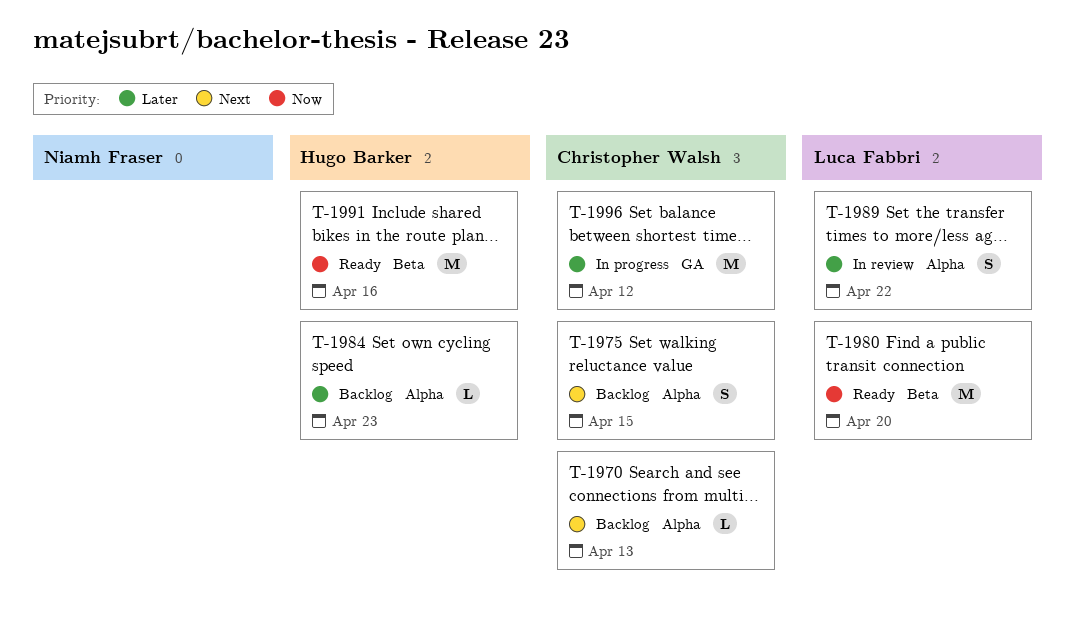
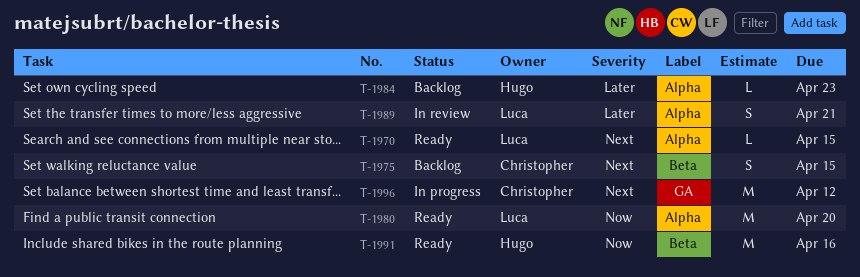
T-1970, status: Backlog -> Ready
T-1970, owner: Christopher Walsh -> Luca Fabbri
T-1970, due: Apr 13 -> Apr 15
T-1975, label: Alpha -> Beta
T-1980, label: Beta -> Alpha
T-1989, due: Apr 22 -> Apr 21
T-1996, priority: Later -> Next

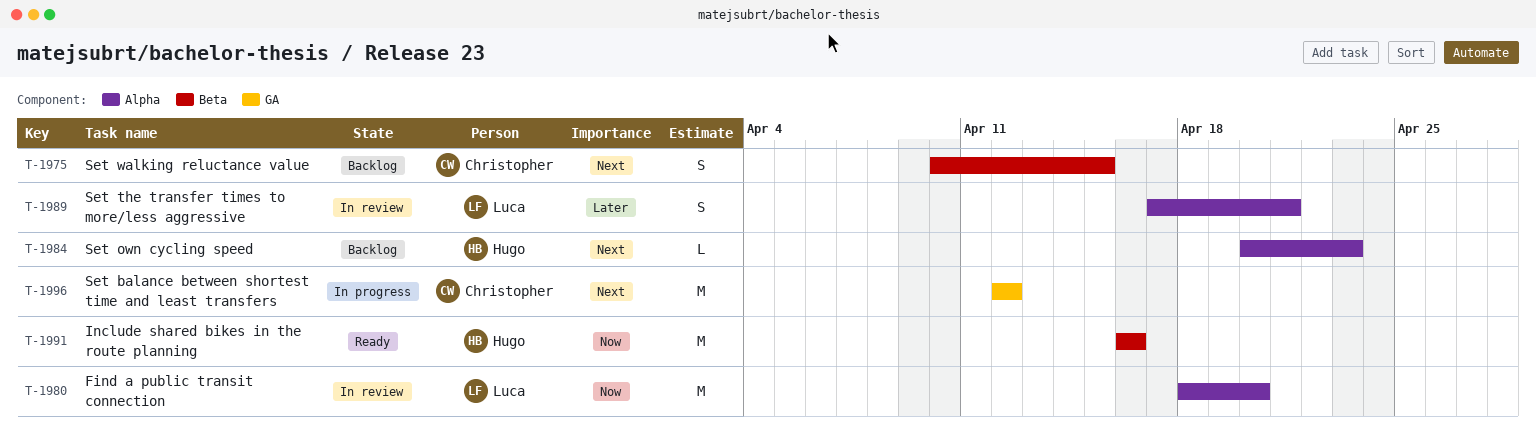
T-1970: present -> none
T-1980, status: Ready -> In review
T-1984, priority: Later -> Next

